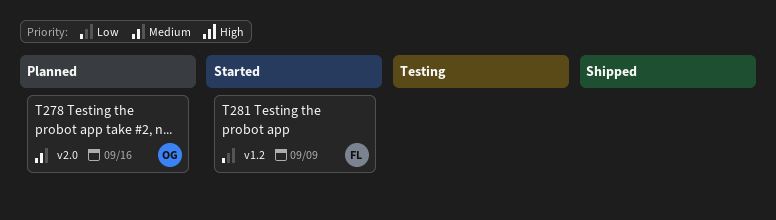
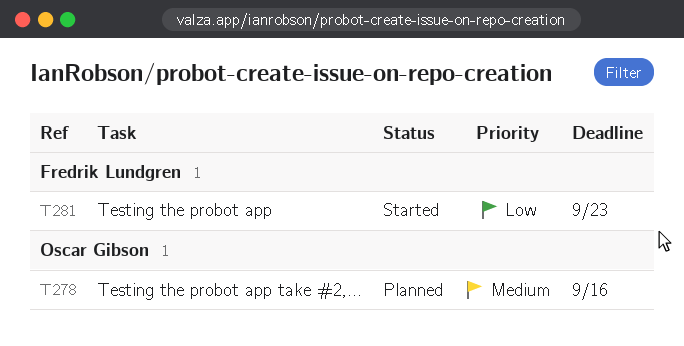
T281, due: Sep 9 -> Sep 23

